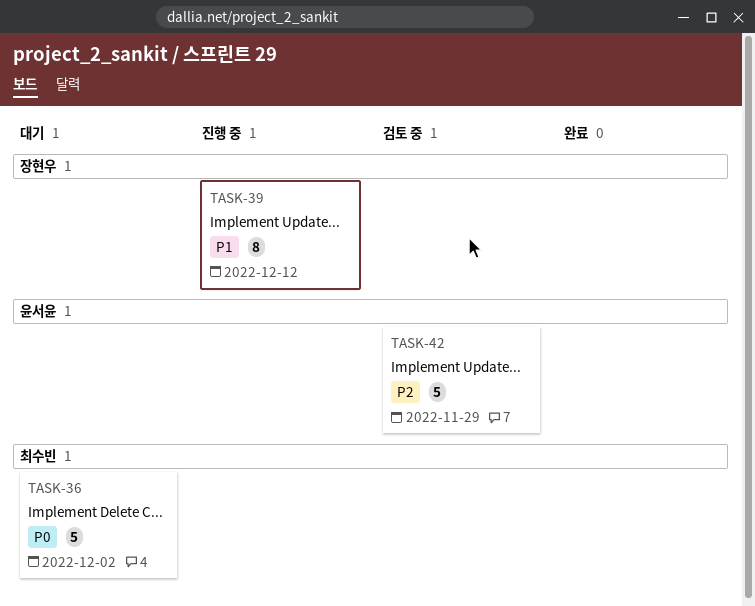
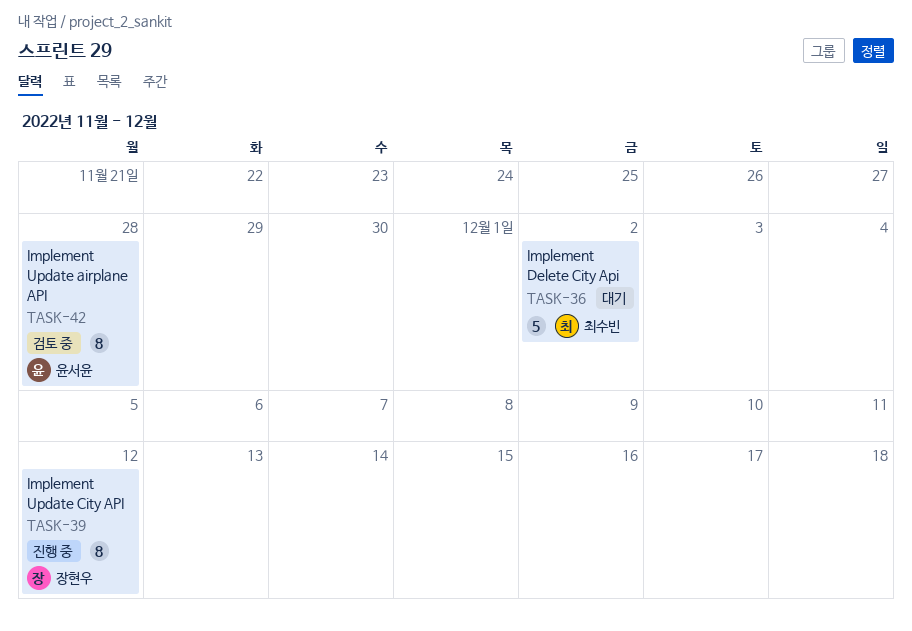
TASK-42, estimate: 5 -> 8
TASK-42, due: Nov 29 -> Nov 28

